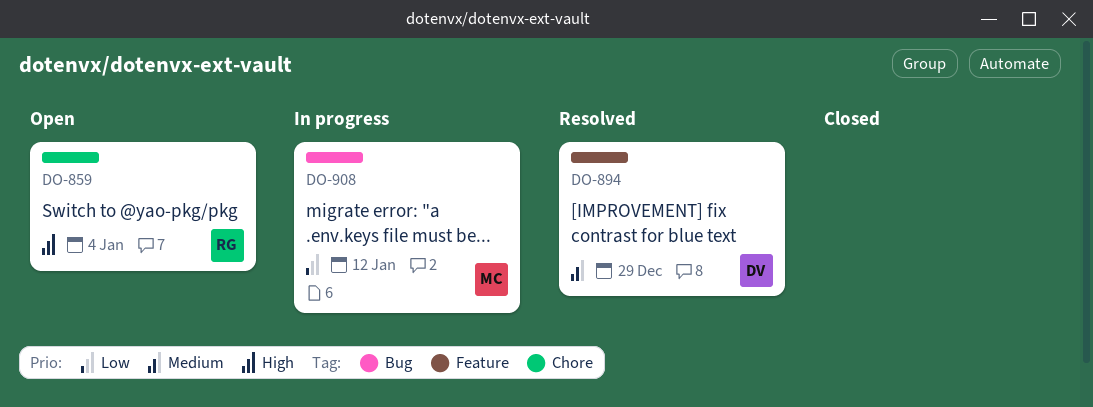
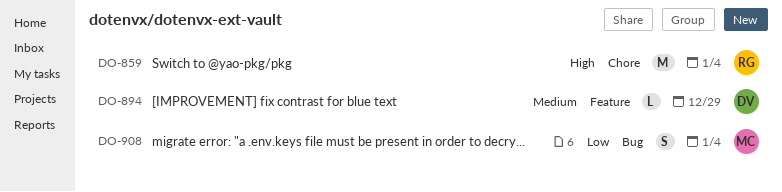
DO-908, due: Jan 12 -> Jan 4

